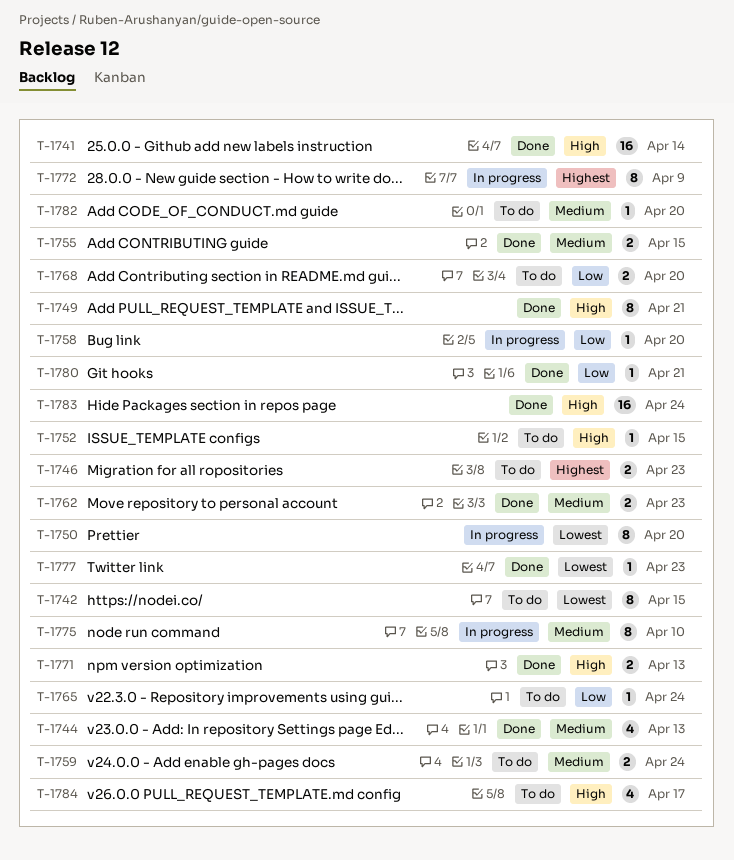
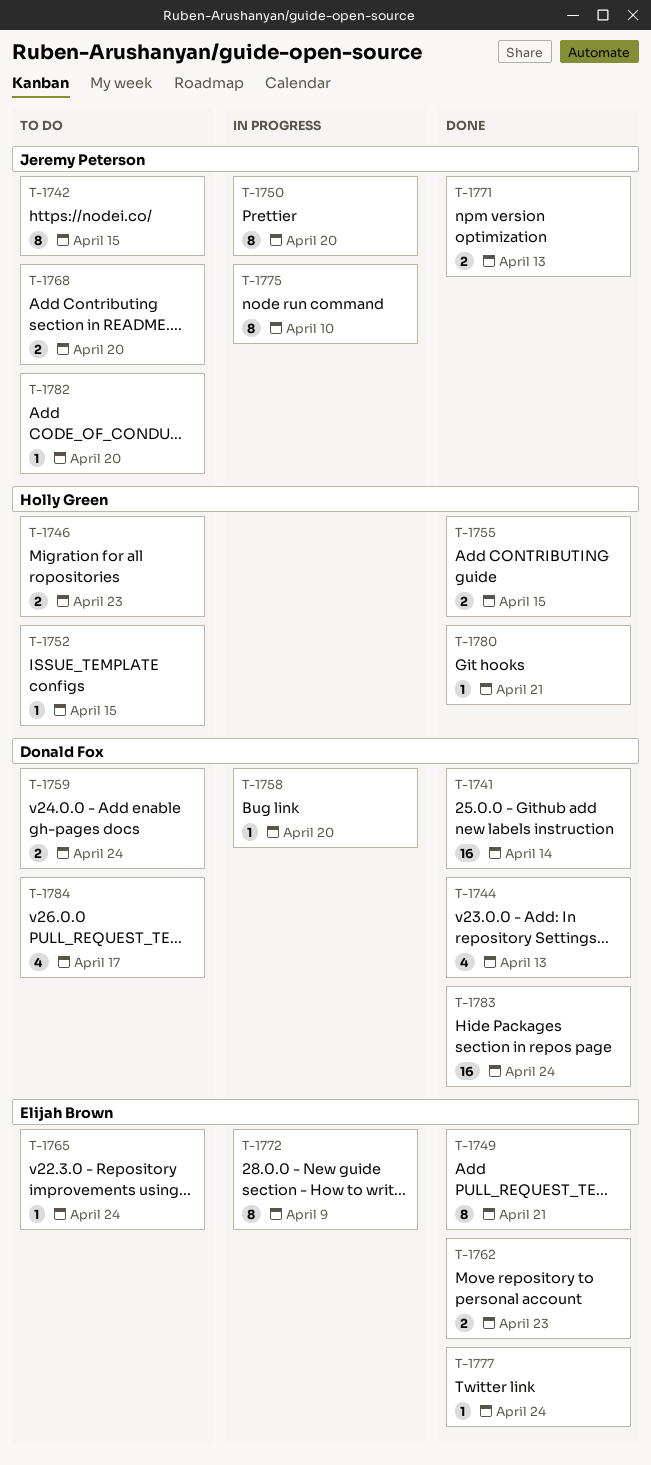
T-1777, due: Apr 23 -> Apr 24

